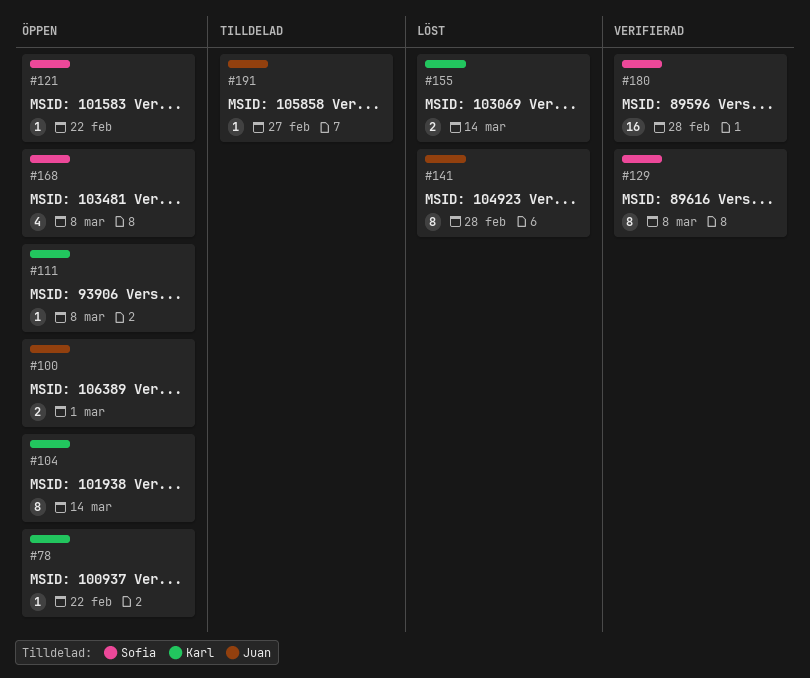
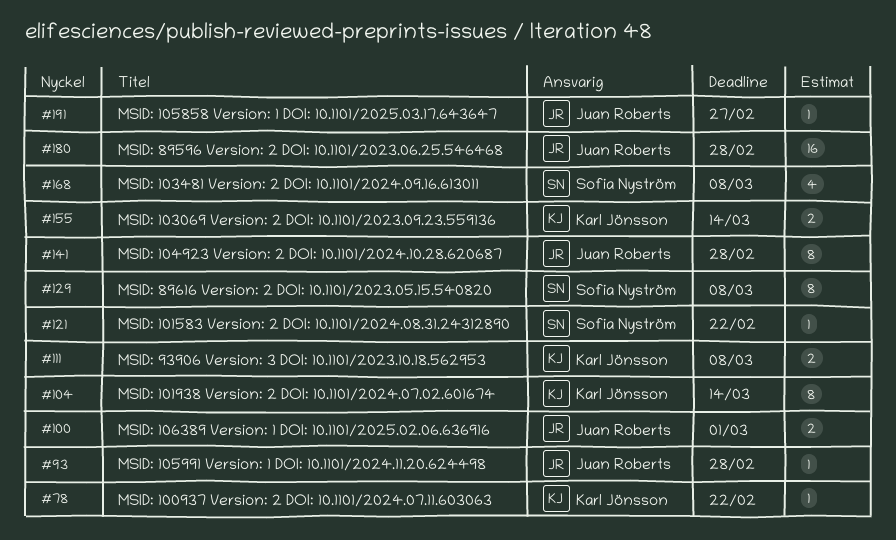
#93: none -> present
#111, estimate: 1 -> 2
#180, owner: Sofia Nyström -> Juan Roberts

